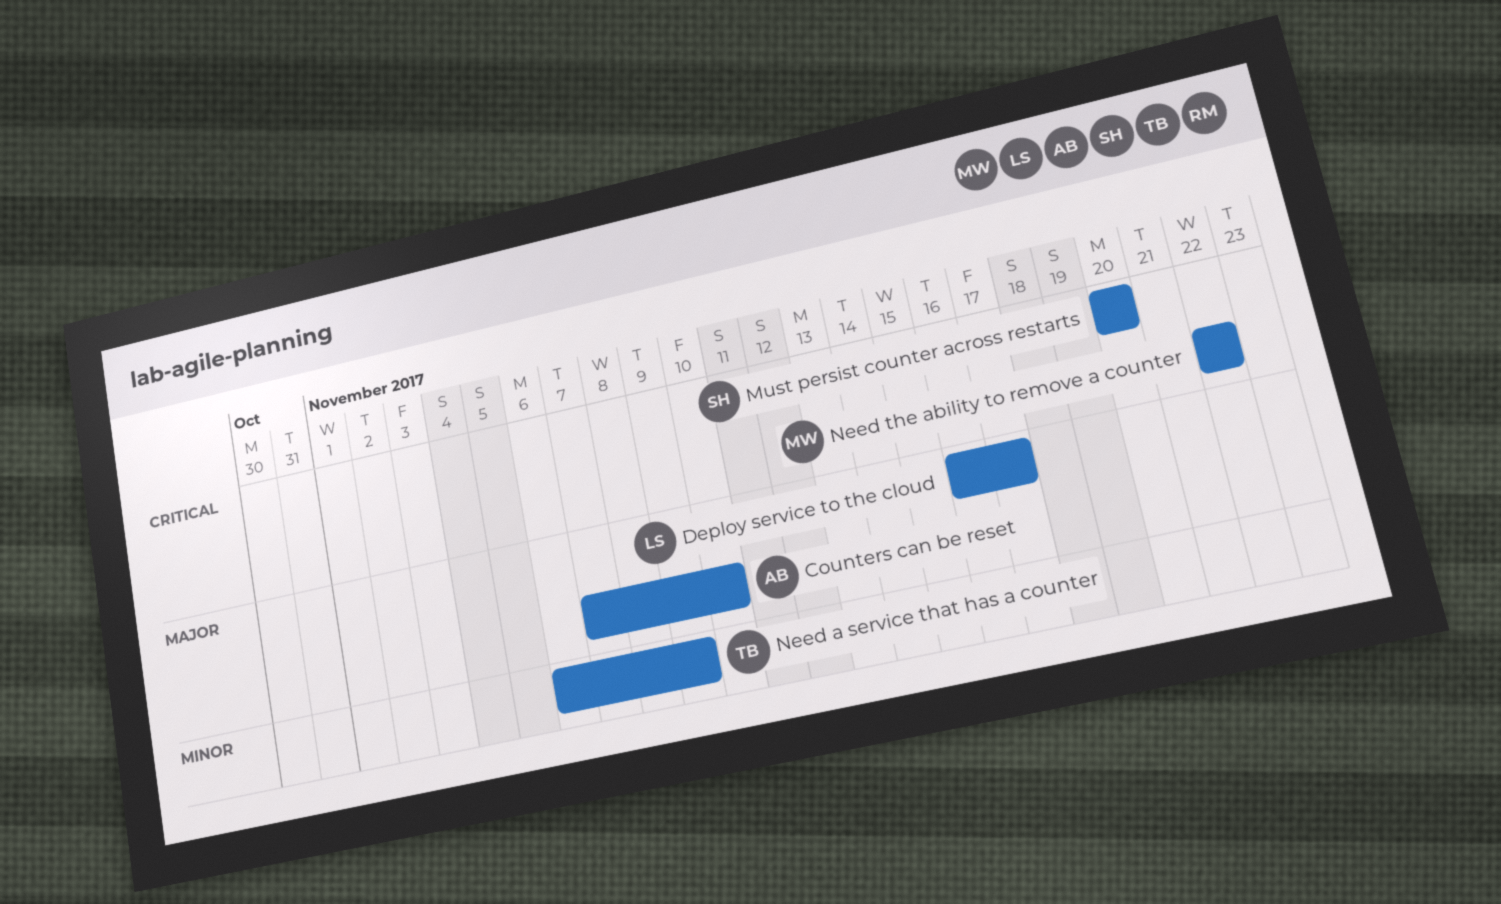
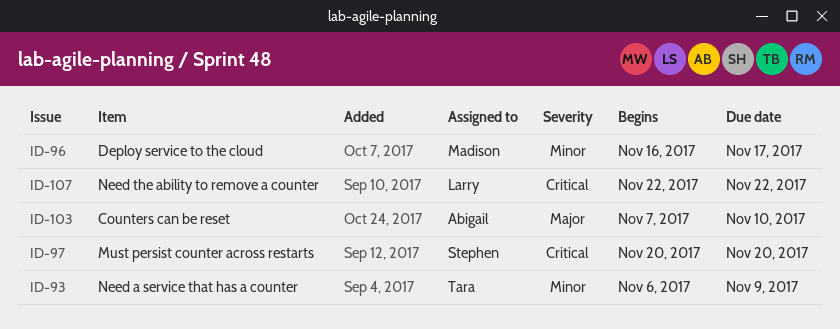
Deploy service to the cloud, owner: Larry -> Madison
Deploy service to the cloud, priority: Major -> Minor
Need the ability to remove a counter, owner: Madison -> Larry

